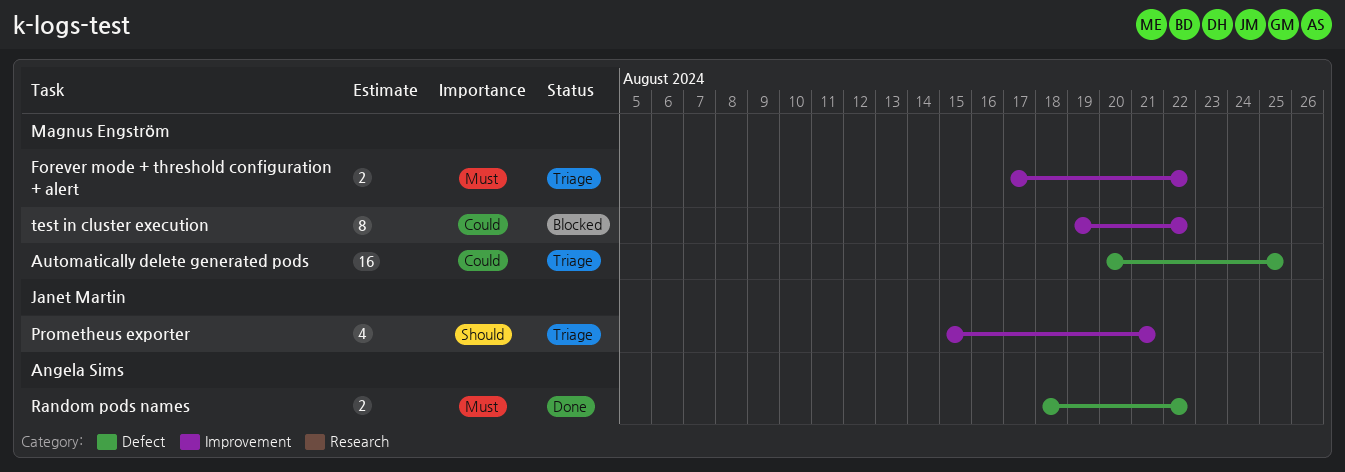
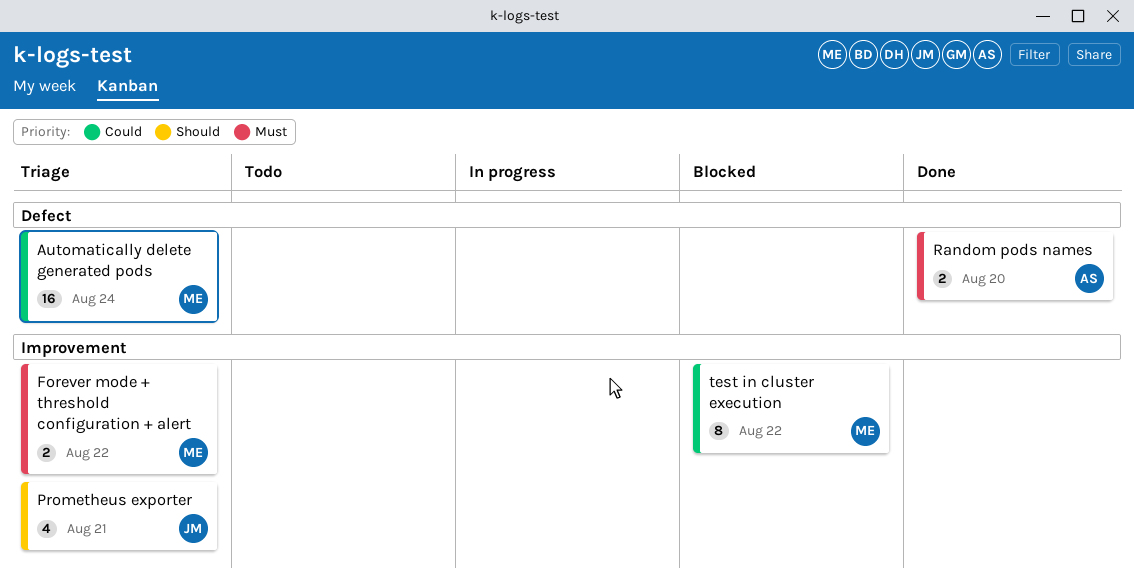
Automatically delete generated pods, due: Aug 25 -> Aug 24
Random pods names, due: Aug 22 -> Aug 20

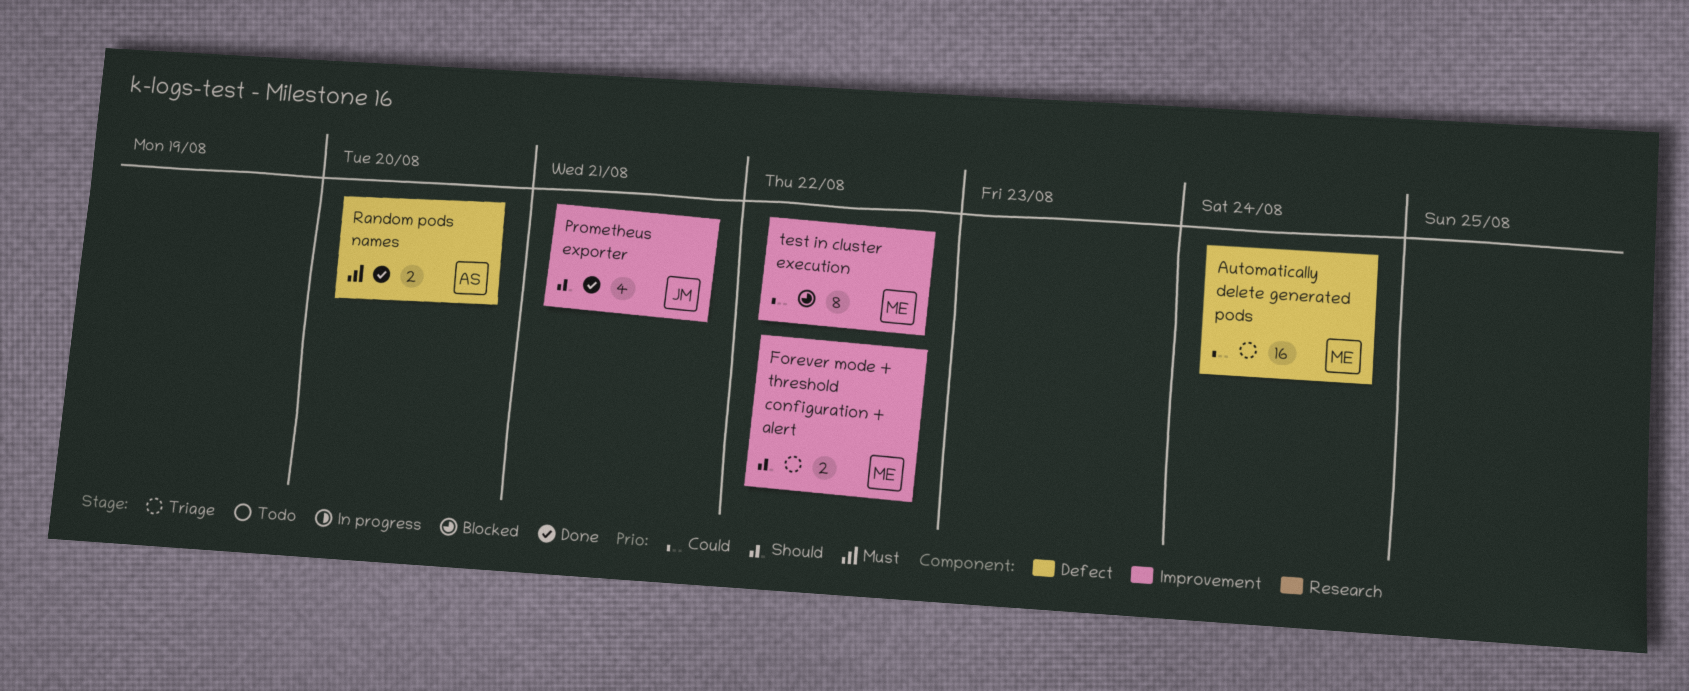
Forever mode + threshold configuration + alert, priority: Must -> Should
Prometheus exporter, status: Triage -> Done

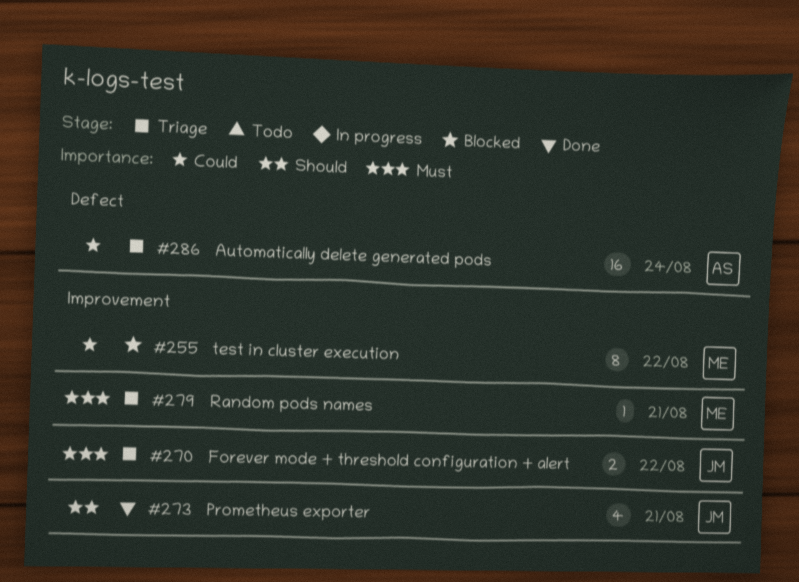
Automatically delete generated pods, owner: ME -> AS
Forever mode + threshold configuration + alert, owner: ME -> JM
Forever mode + threshold configuration + alert, priority: Should -> Must
Random pods names, status: Done -> Triage
Random pods names, owner: AS -> ME
Random pods names, label: Defect -> Improvement
Random pods names, estimate: 2 -> 1
Random pods names, due: Aug 20 -> Aug 21

